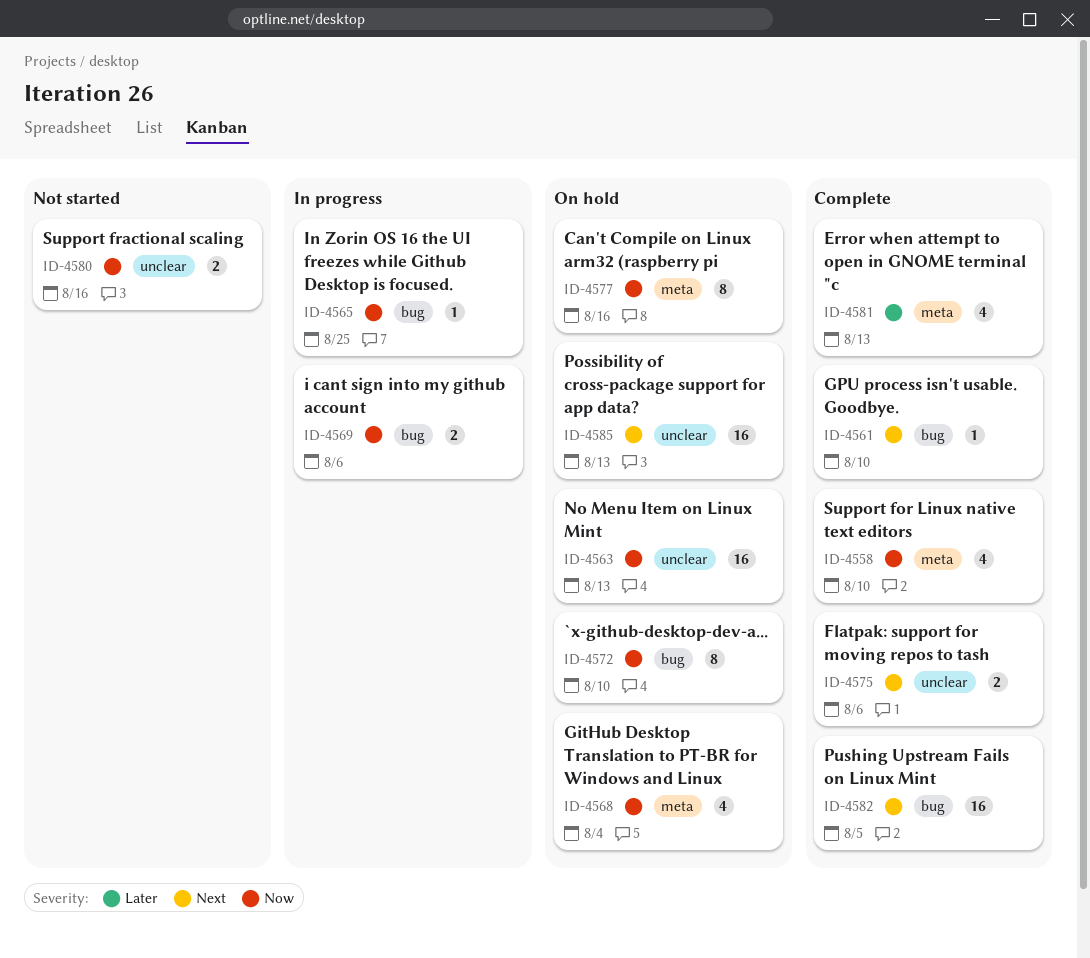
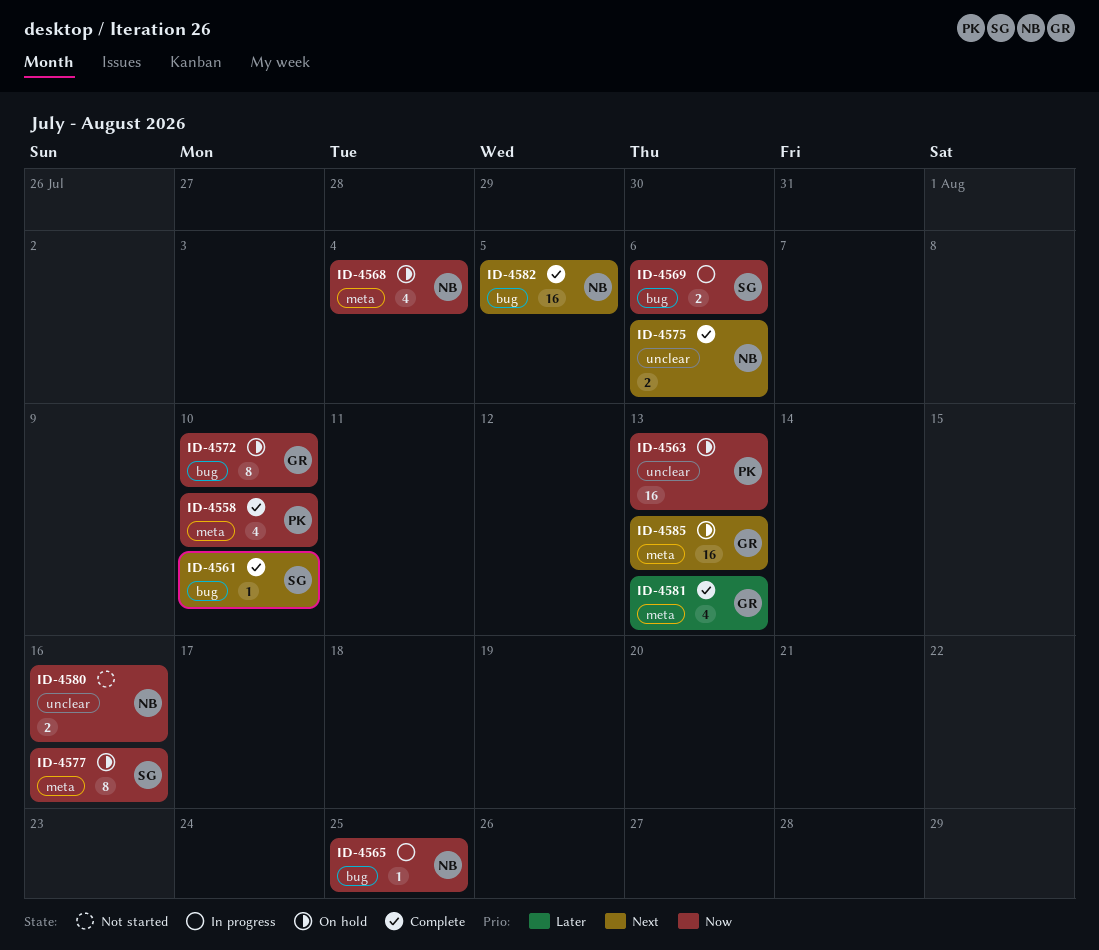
ID-4585, label: unclear -> meta

